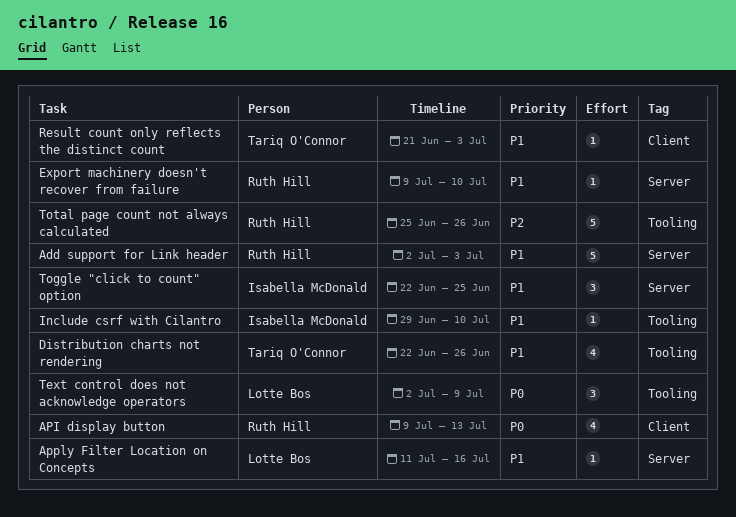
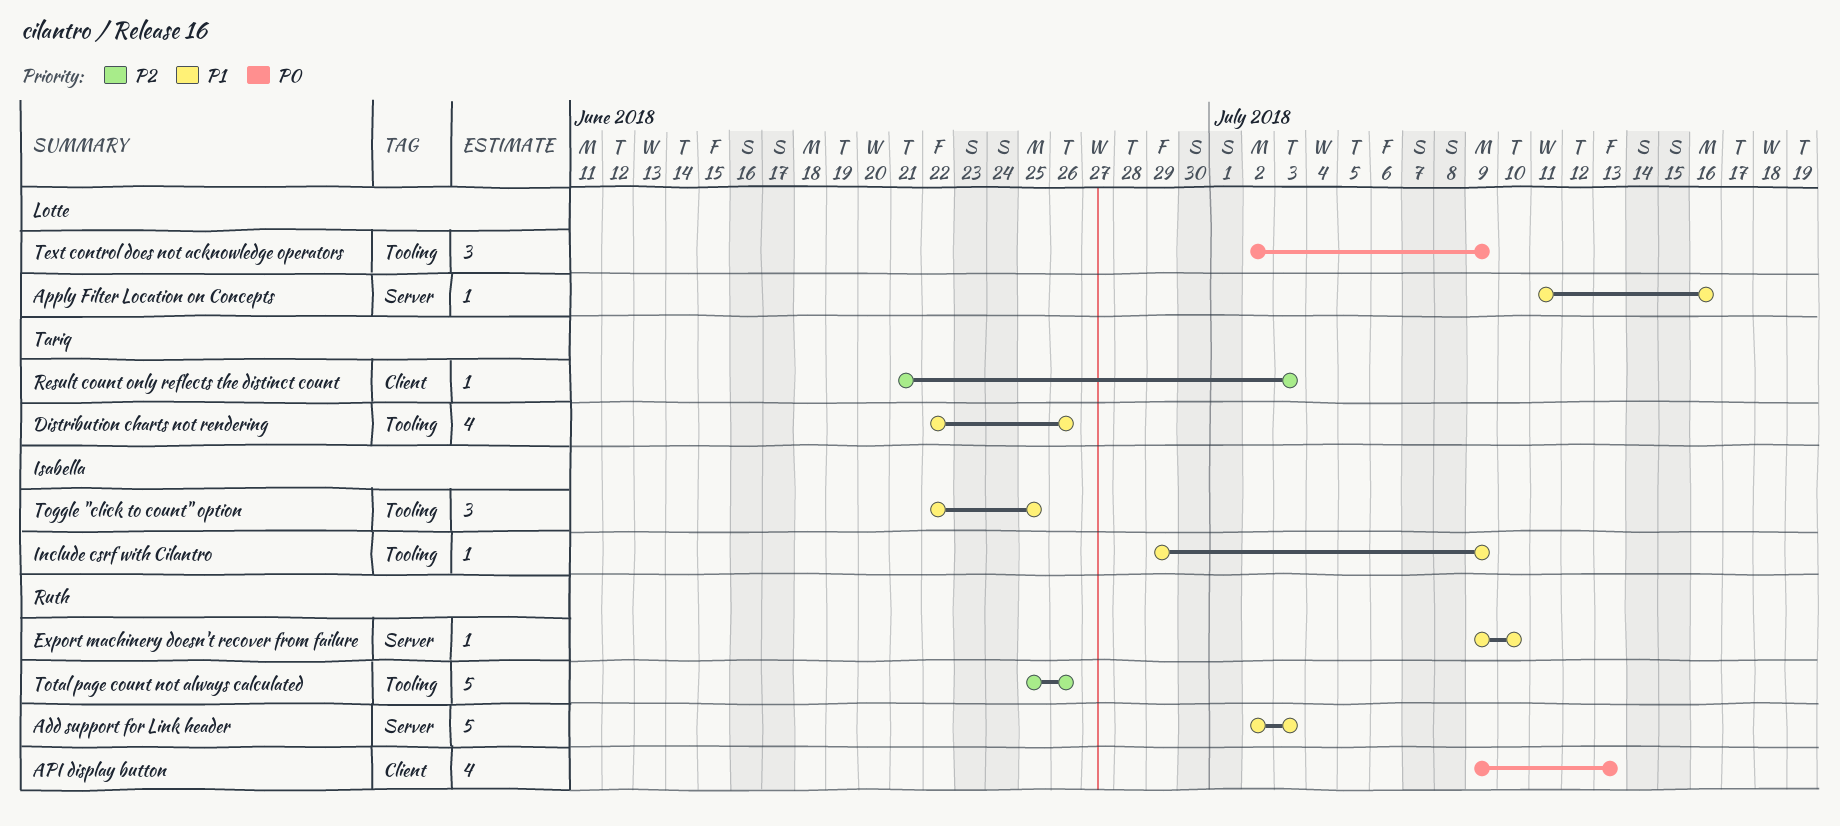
Include csrf with Cilantro, due: Jul 10 -> Jul 9
Result count only reflects the distinct count, priority: P1 -> P2
Toggle "click to count" option, label: Server -> Tooling

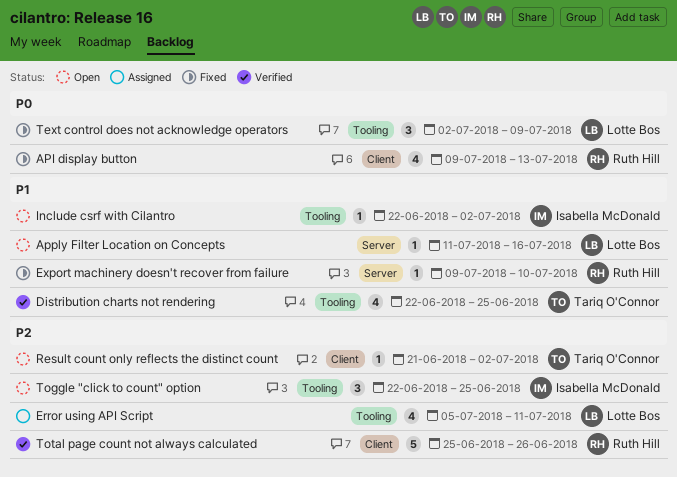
Add support for Link header: present -> none
Distribution charts not rendering, due: Jun 26 -> Jun 25
Error using API Script: none -> present
Include csrf with Cilantro, start: Jun 29 -> Jun 22
Include csrf with Cilantro, due: Jul 9 -> Jul 2
Result count only reflects the distinct count, due: Jul 3 -> Jul 2
Toggle "click to count" option, priority: P1 -> P2
Total page count not always calculated, label: Tooling -> Client

